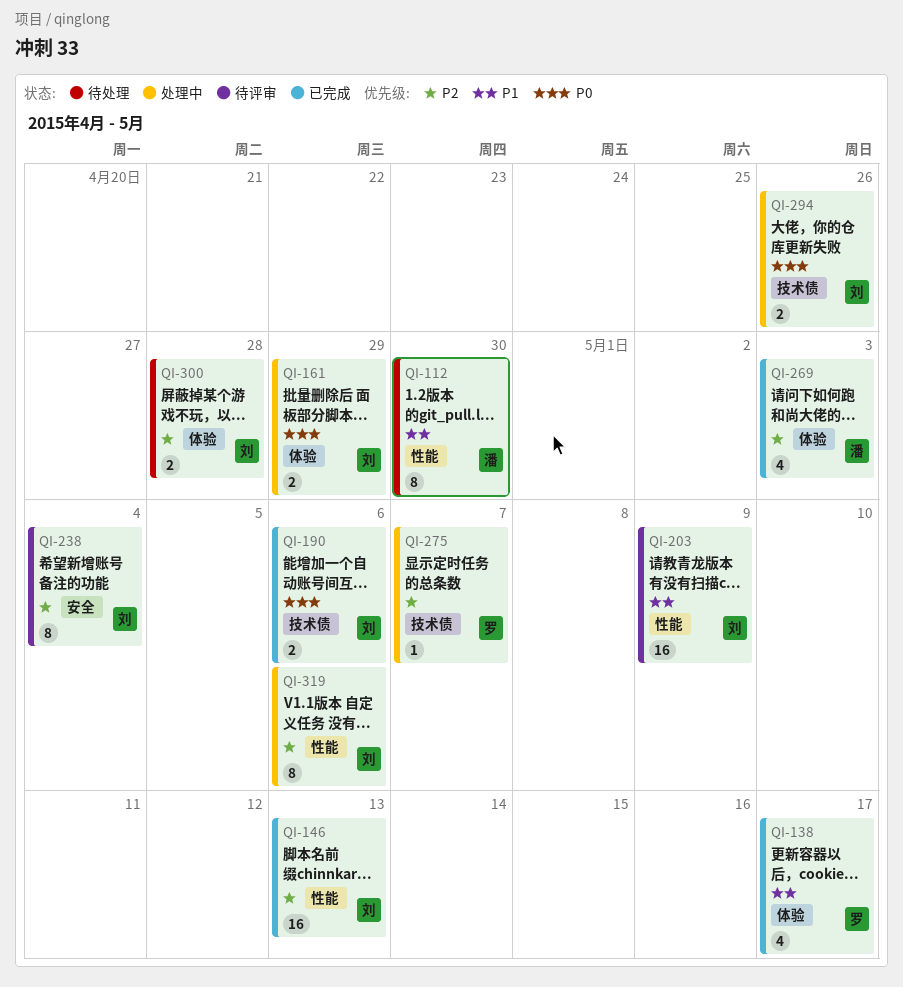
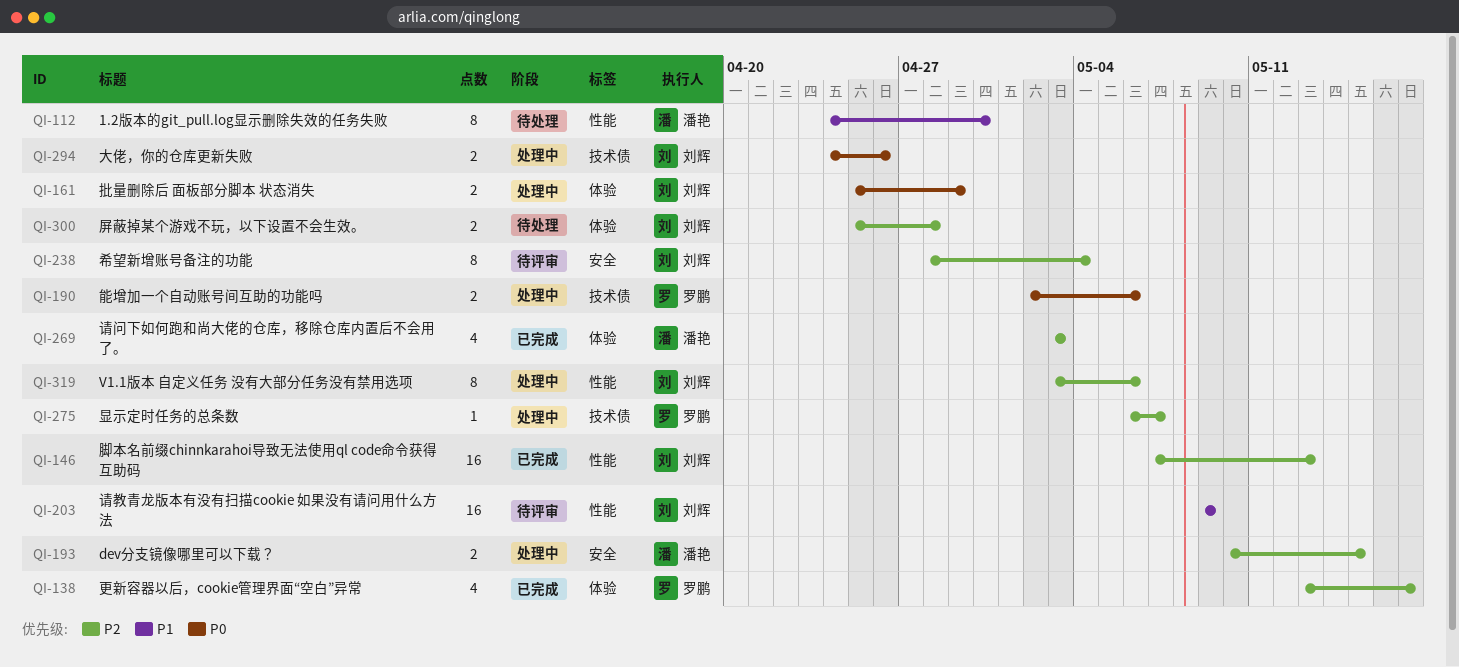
QI-138, priority: P1 -> P2
QI-190, status: 已完成 -> 处理中
QI-190, owner: 刘辉 -> 罗鹏
QI-193: none -> present

